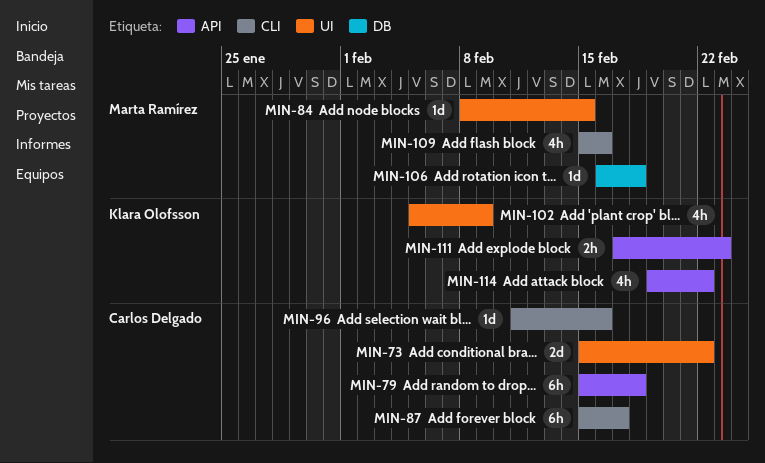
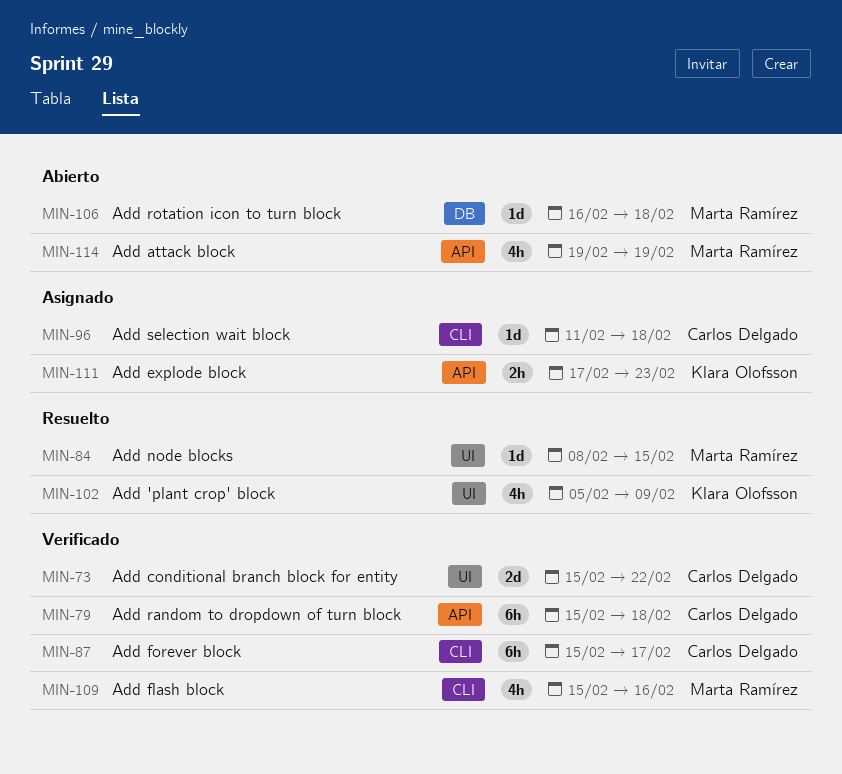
MIN-96, due: Feb 16 -> Feb 18
MIN-114, owner: Klara Olofsson -> Marta Ramírez
MIN-114, due: Feb 22 -> Feb 19

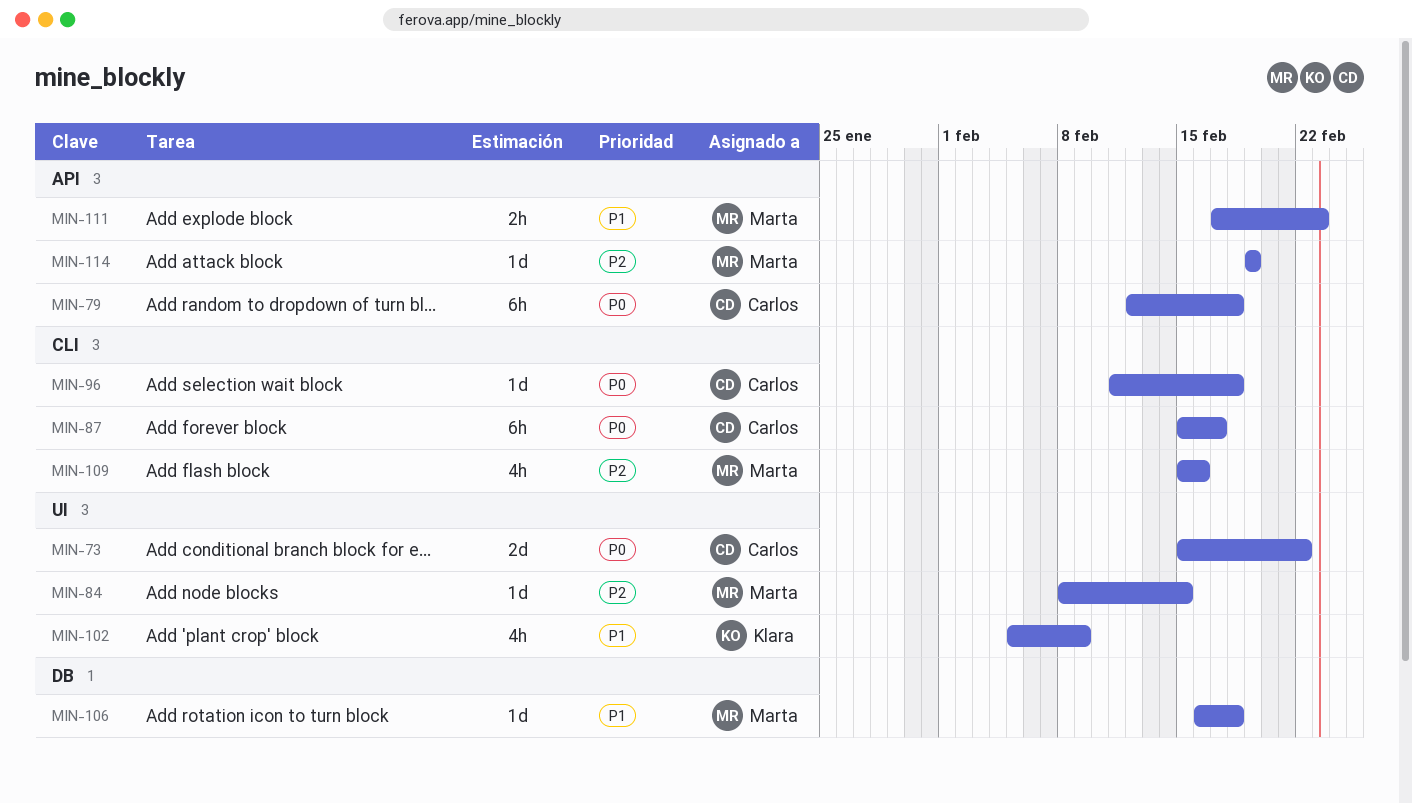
MIN-79, start: Feb 15 -> Feb 12
MIN-111, owner: Klara Olofsson -> Marta Ramírez
MIN-114, estimate: 4h -> 1d

